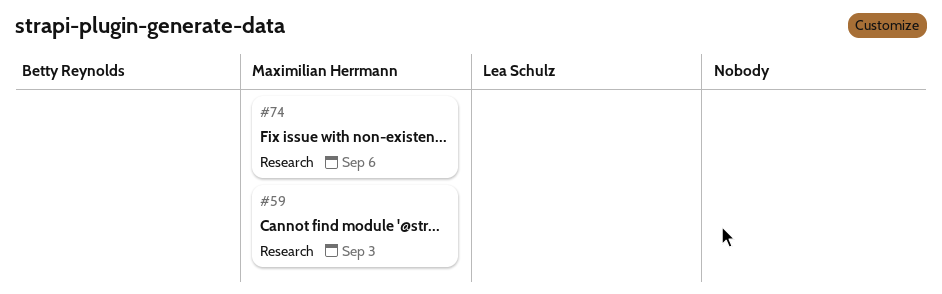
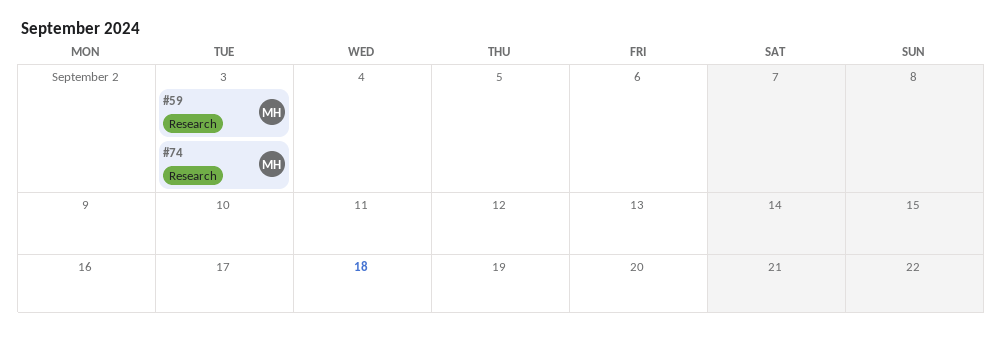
#74, due: Sep 6 -> Sep 3

